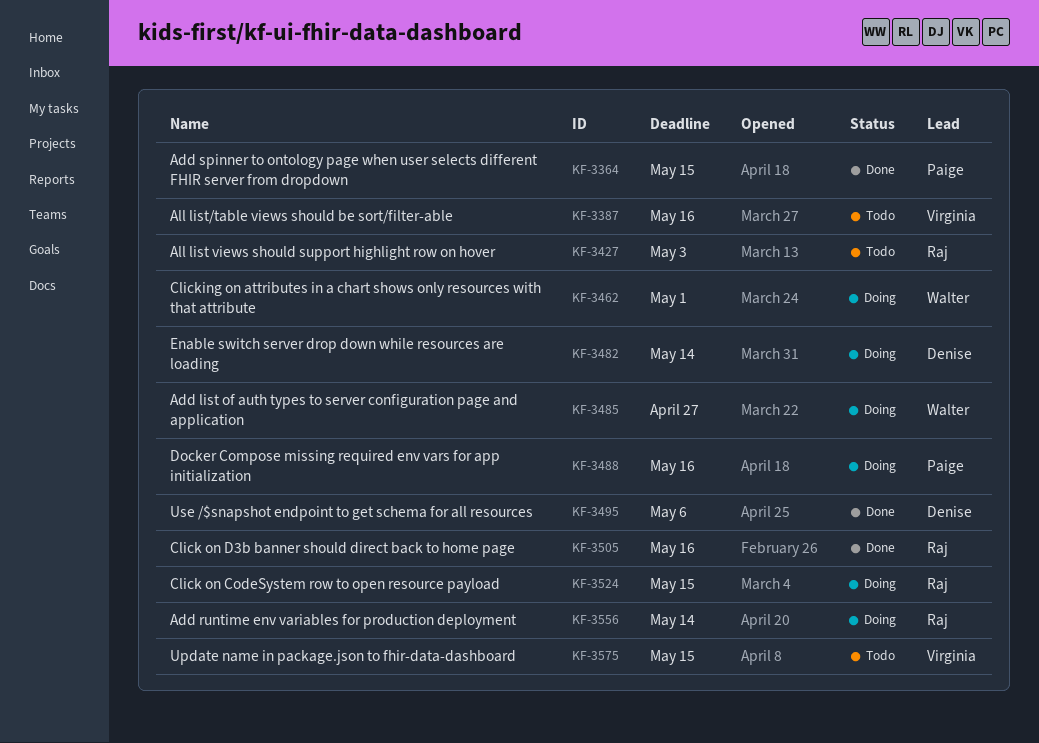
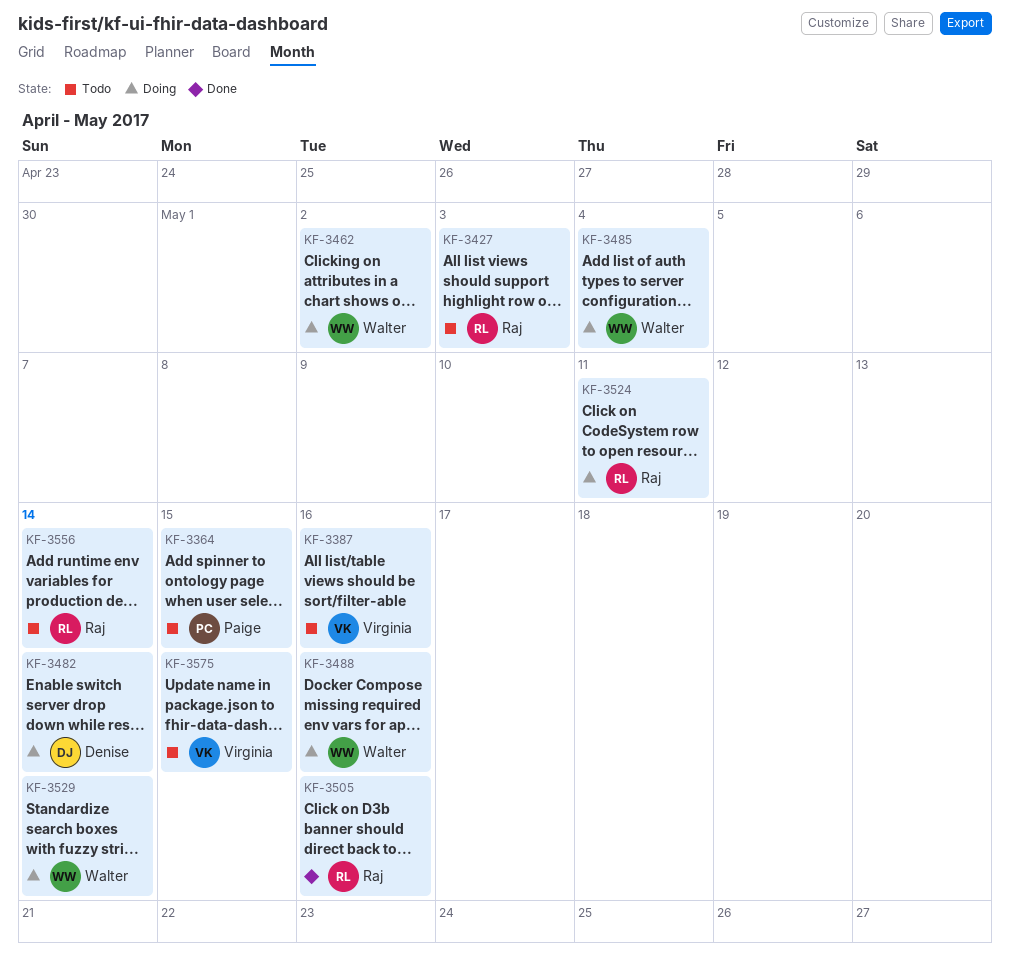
KF-3364, status: Done -> Todo
KF-3462, due: May 1 -> May 2
KF-3485, due: Apr 27 -> May 4
KF-3488, owner: Paige -> Walter
KF-3495: present -> none
KF-3524, due: May 15 -> May 11
KF-3529: none -> present
KF-3556, status: Doing -> Todo

